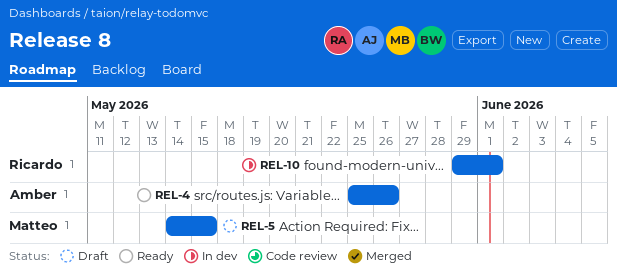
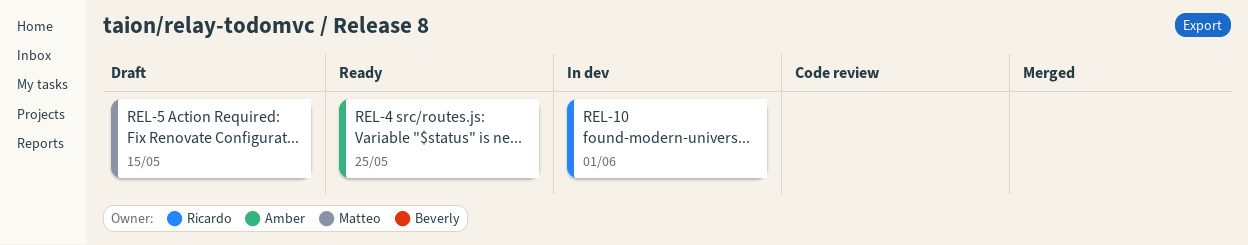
REL-4, due: May 26 -> May 25

